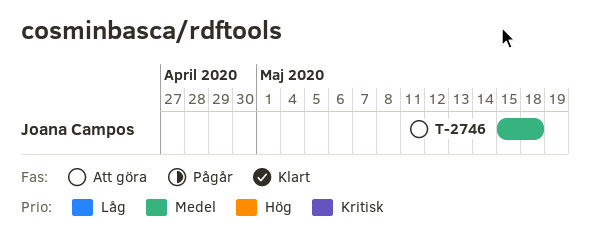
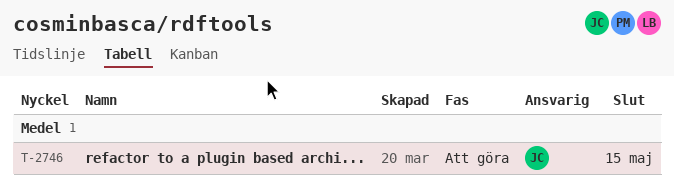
T-2746, due: May 18 -> May 15

